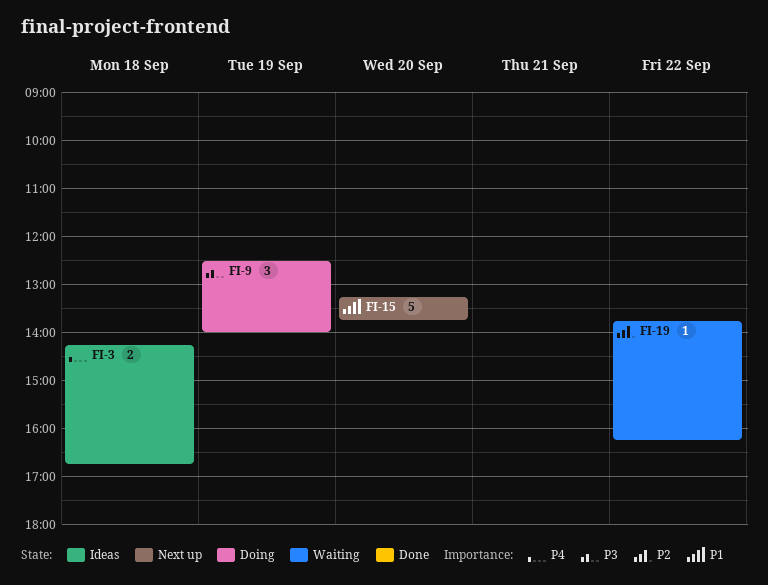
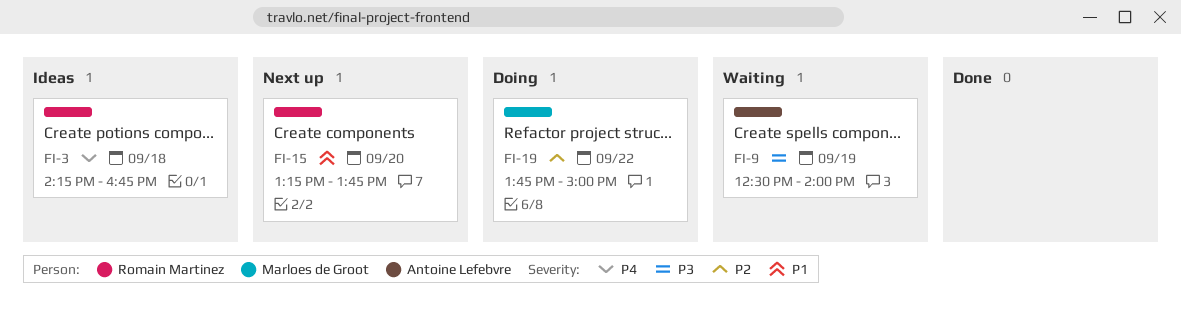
FI-9, status: Doing -> Waiting
FI-19, status: Waiting -> Doing
FI-19, ends: 16:15 -> 15:00

